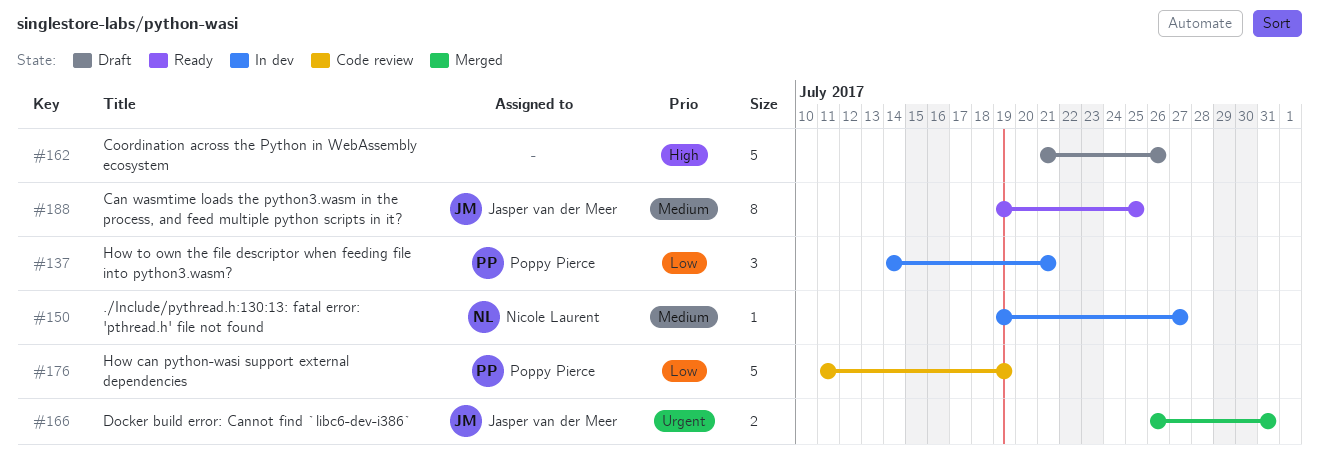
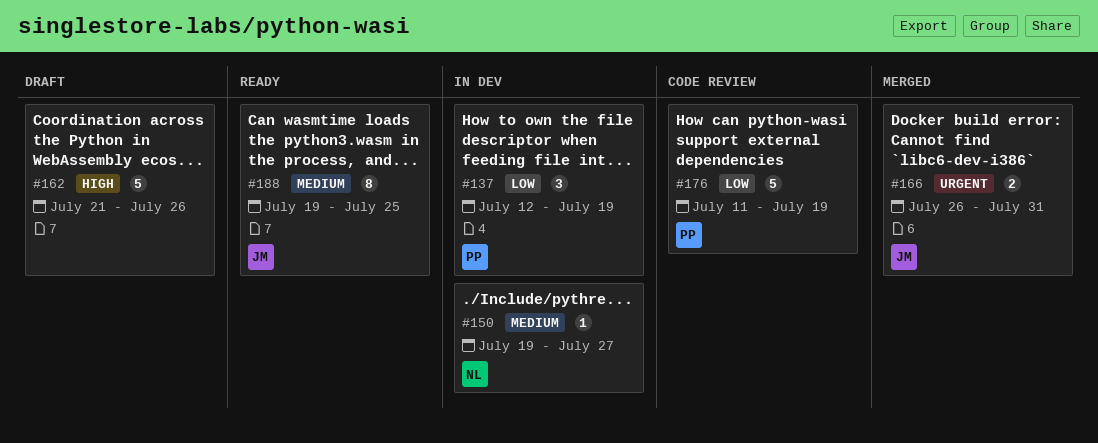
#137, start: Jul 14 -> Jul 12
#137, due: Jul 21 -> Jul 19

